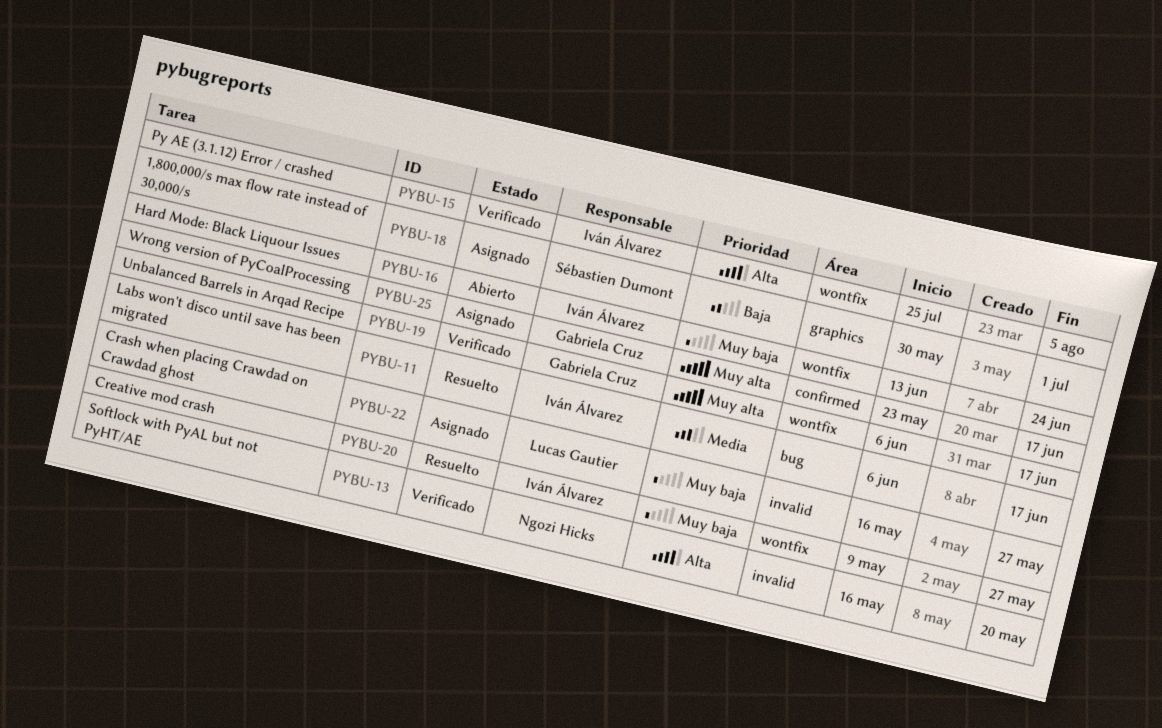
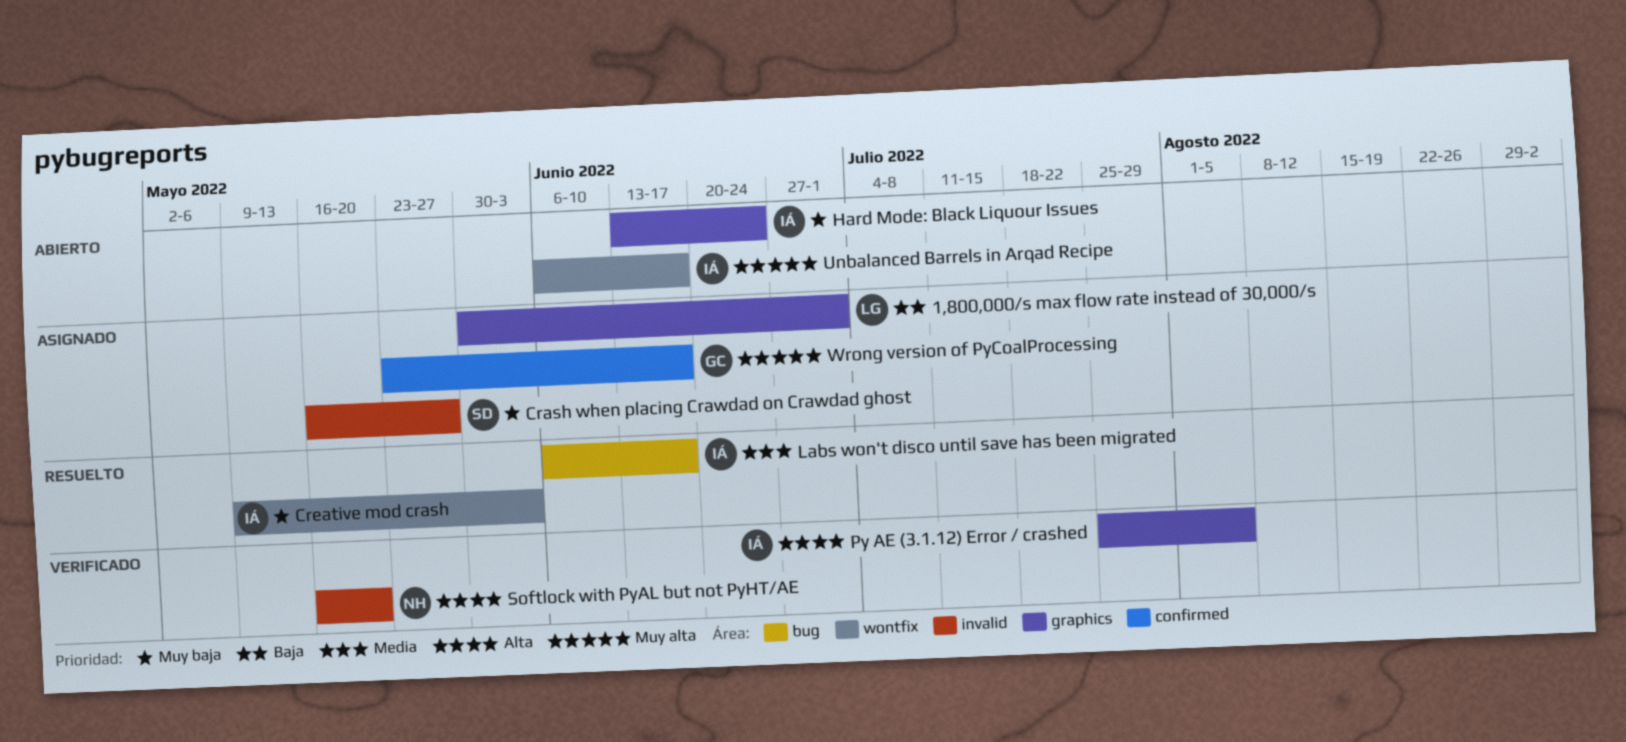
1,800,000/s max flow rate instead of 30,000/s, owner: Sébastien Dumont -> Lucas Gautier
Crash when placing Crawdad on Crawdad ghost, owner: Lucas Gautier -> Sébastien Dumont
Creative mod crash, due: May 27 -> Jun 3
Hard Mode: Black Liquour Issues, label: wontfix -> graphics
Py AE (3.1.12) Error / crashed, label: wontfix -> graphics
Unbalanced Barrels in Arqad Recipe, status: Verificado -> Abierto
Unbalanced Barrels in Arqad Recipe, owner: Gabriela Cruz -> Iván Álvarez

